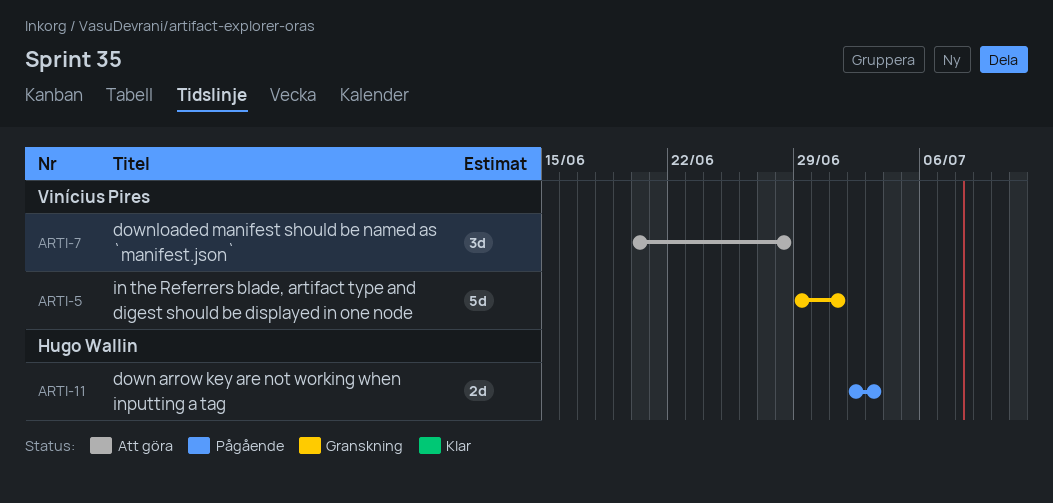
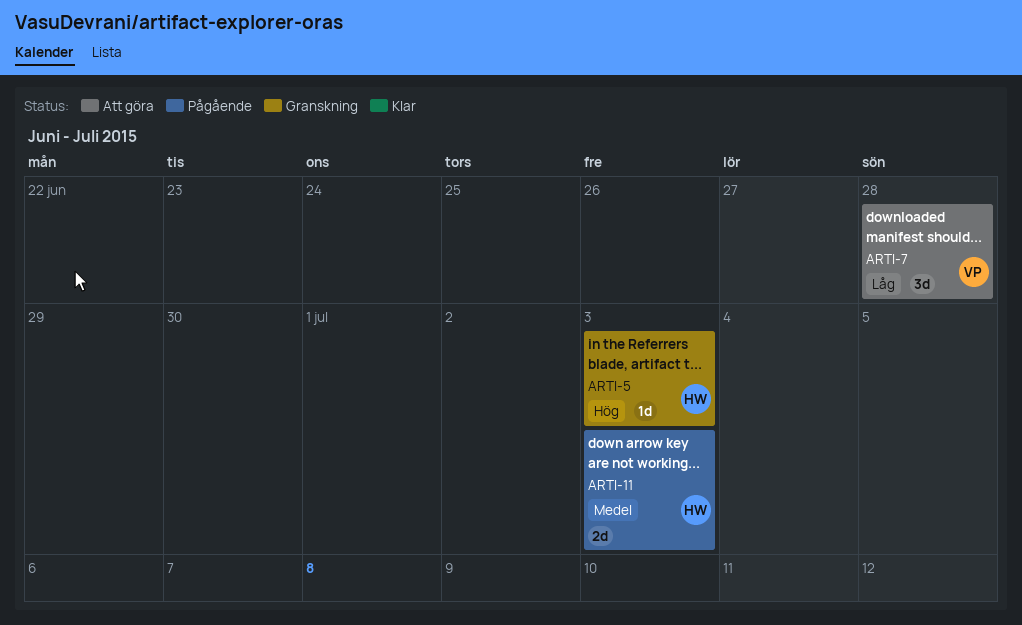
ARTI-5, owner: Vinícius Pires -> Hugo Wallin
ARTI-5, estimate: 5d -> 1d
ARTI-5, due: Jul 1 -> Jul 3

